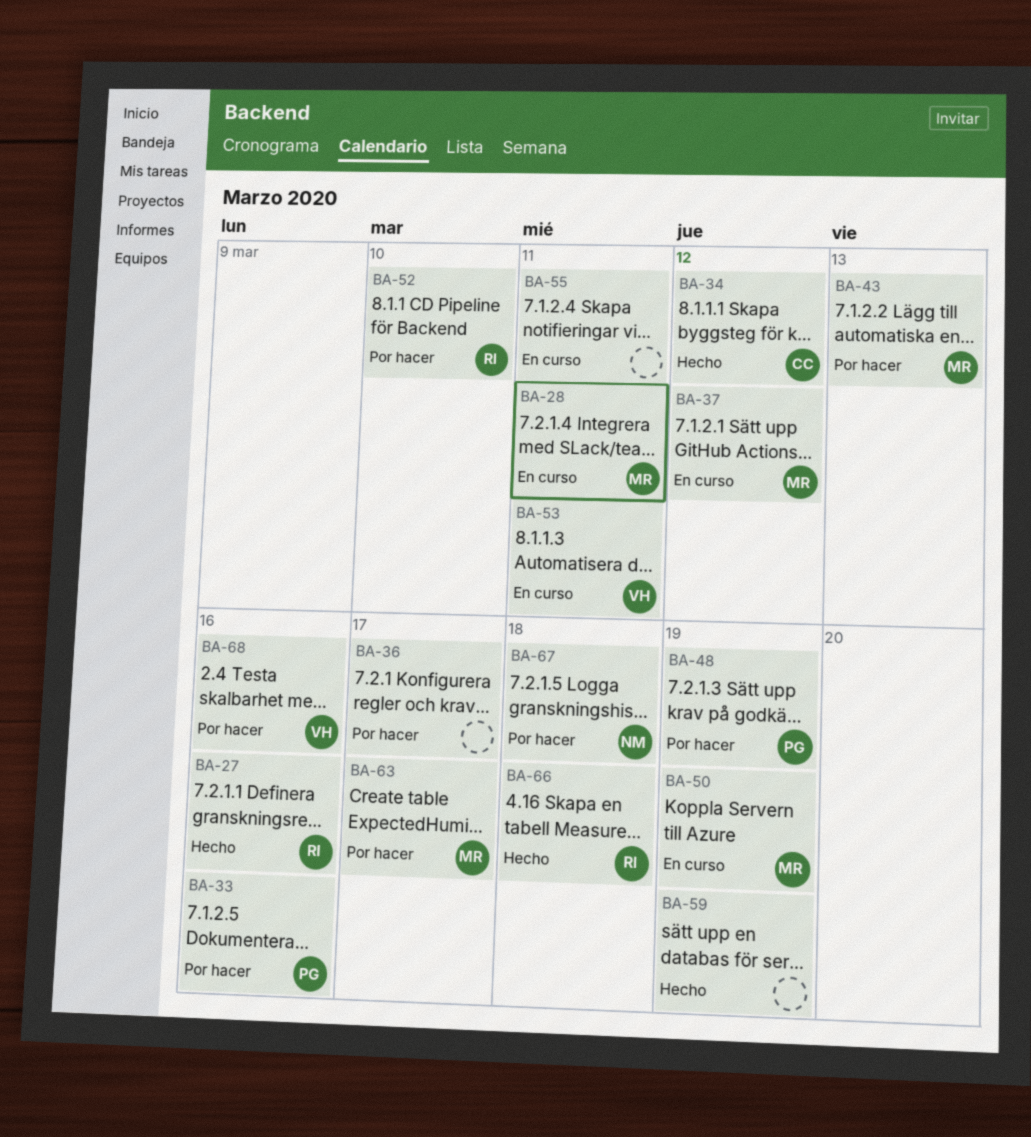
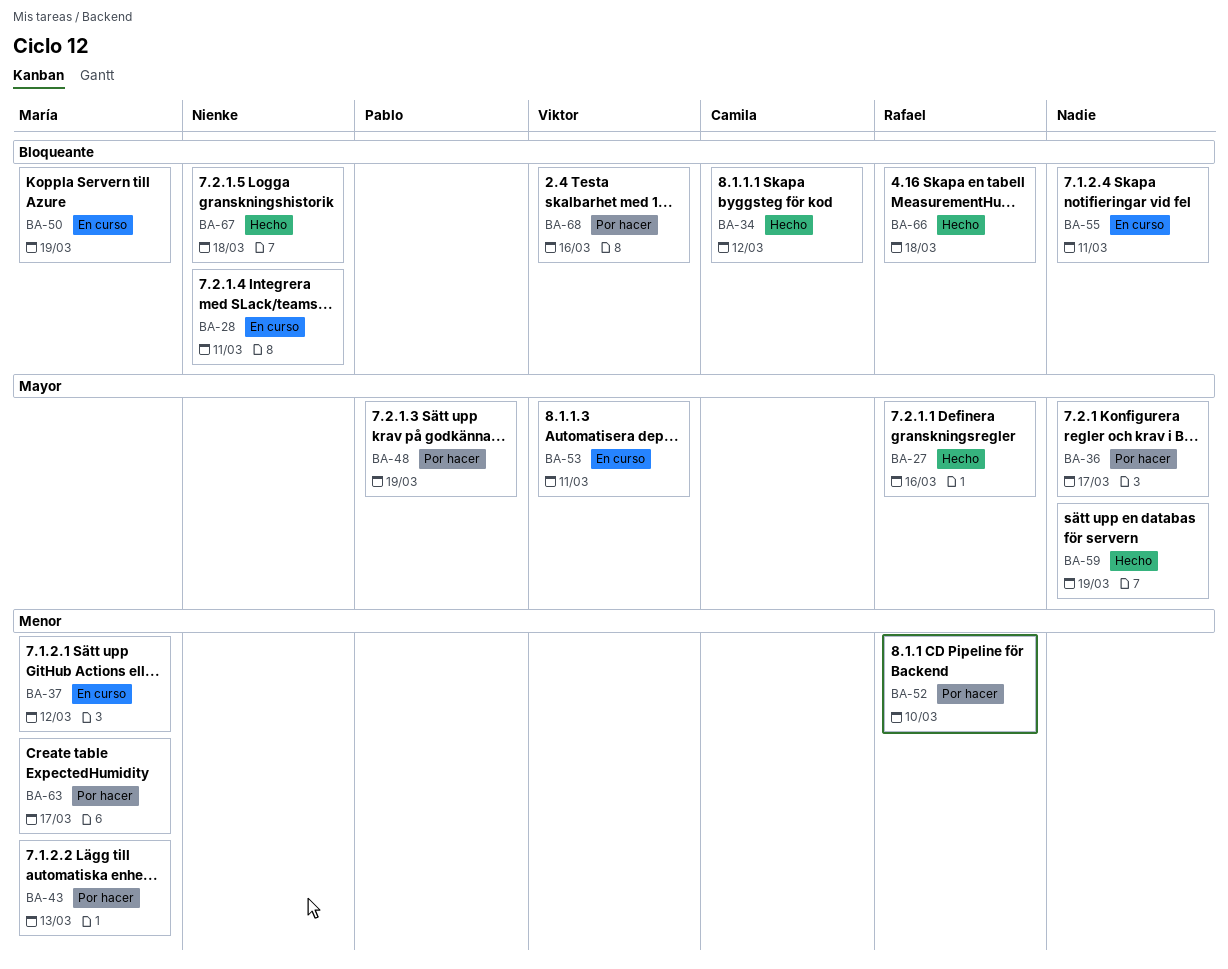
BA-28, owner: María -> Nienke
BA-33: present -> none
BA-67, status: Por hacer -> Hecho

